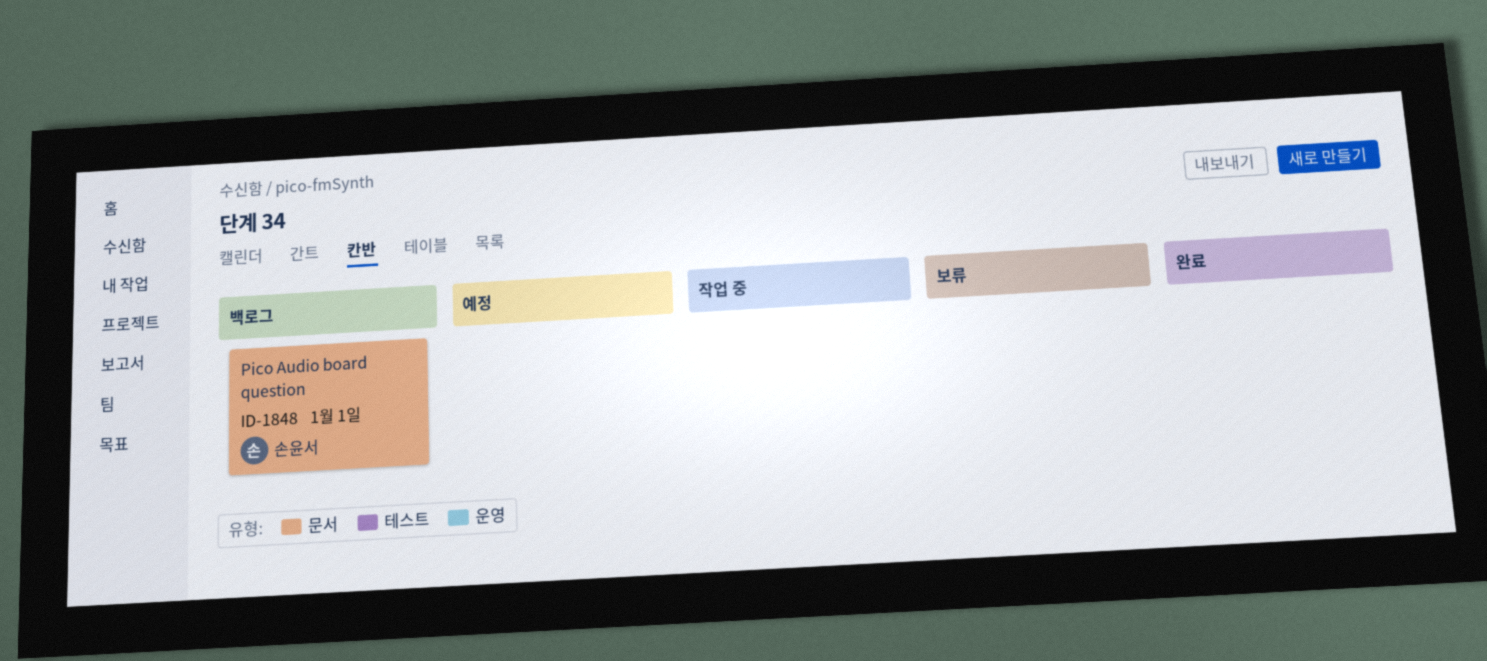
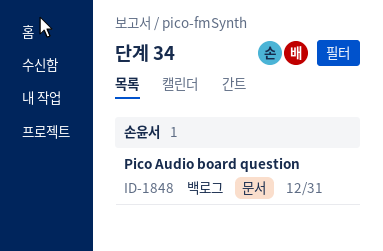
ID-1848, due: Jan 1 -> Dec 31

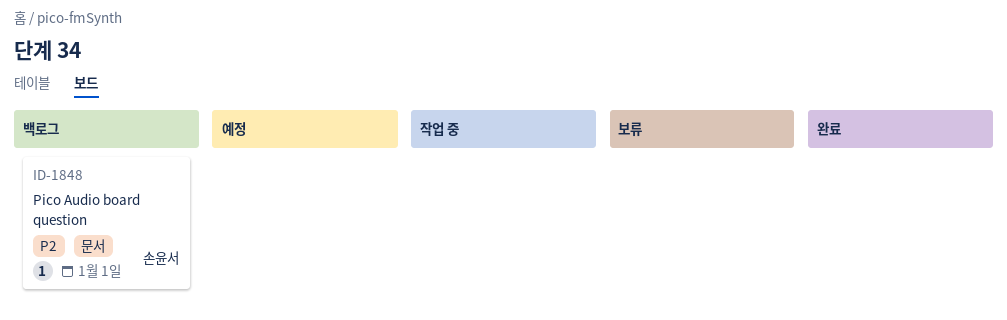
ID-1848, due: Dec 31 -> Jan 1

